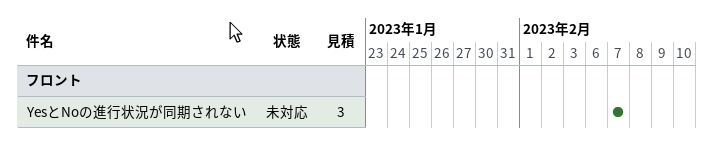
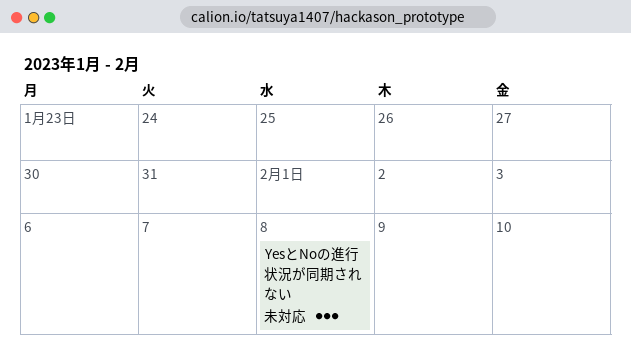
YesとNoの進行状況が同期されない, due: Feb 7 -> Feb 8

